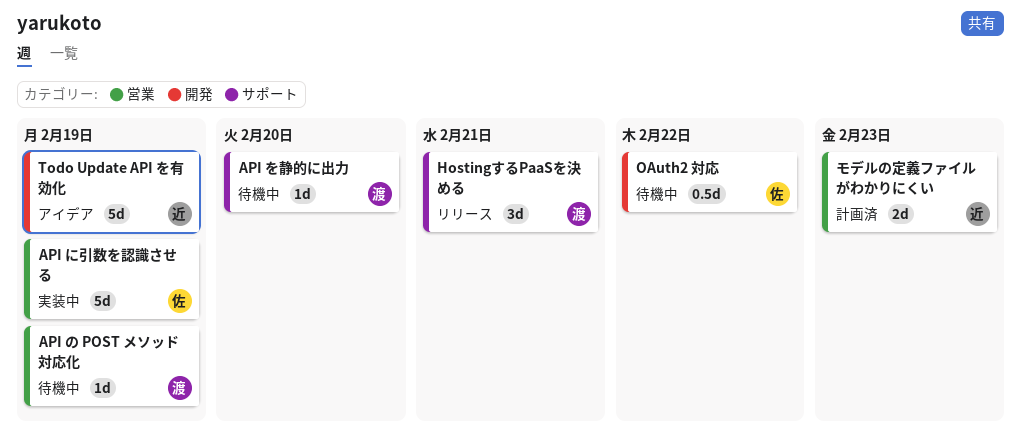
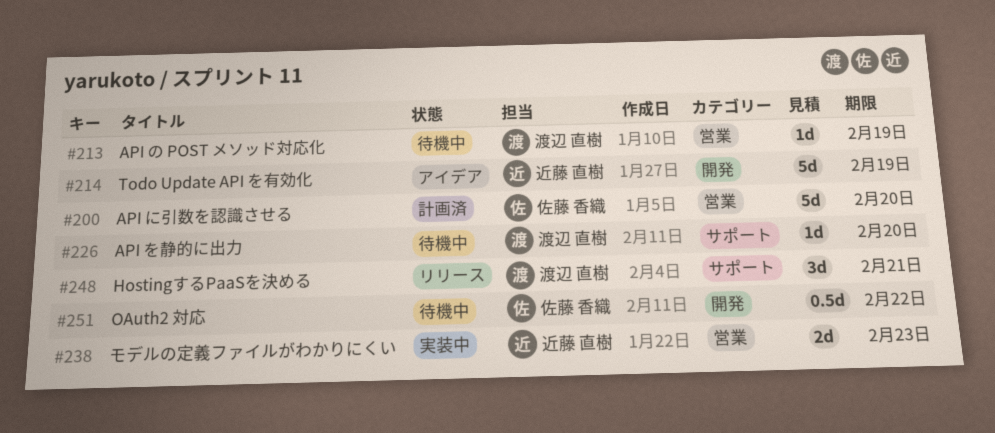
API に引数を認識させる, status: 実装中 -> 計画済
API に引数を認識させる, due: Feb 19 -> Feb 20
モデルの定義ファイルがわかりにくい, status: 計画済 -> 実装中

